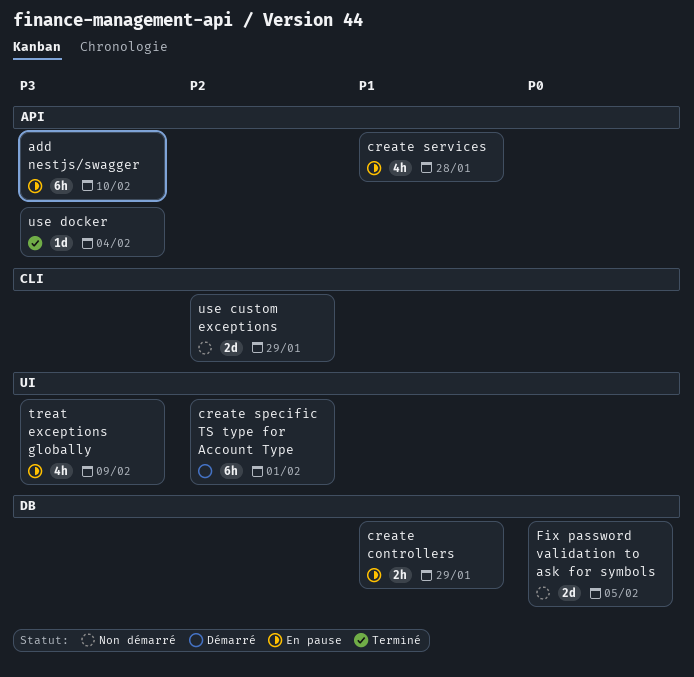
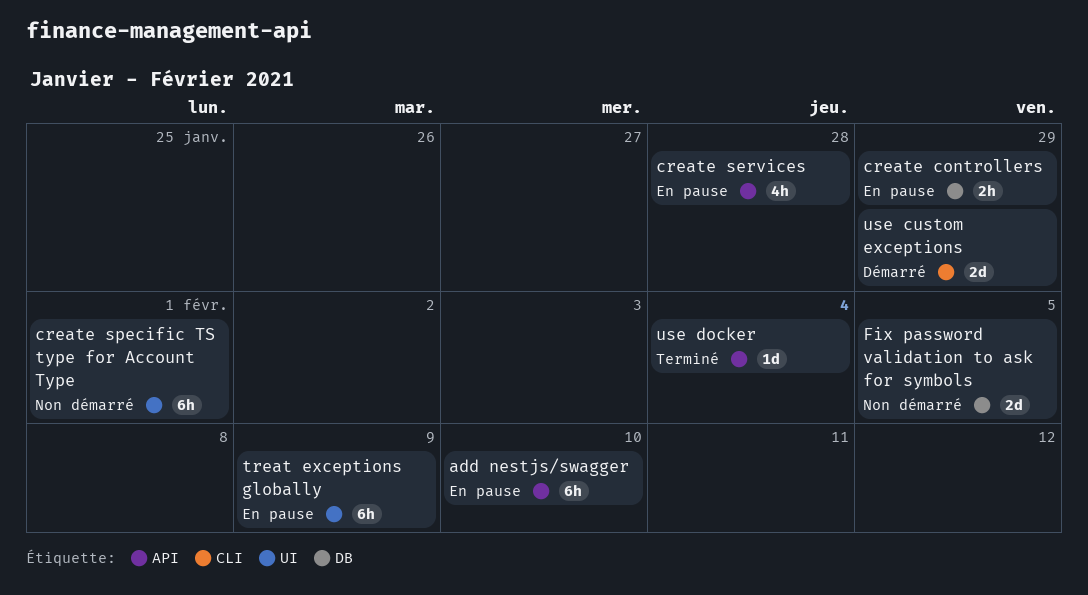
create specific TS type for Account Type, status: Démarré -> Non démarré
treat exceptions globally, estimate: 4h -> 6h
use custom exceptions, status: Non démarré -> Démarré

